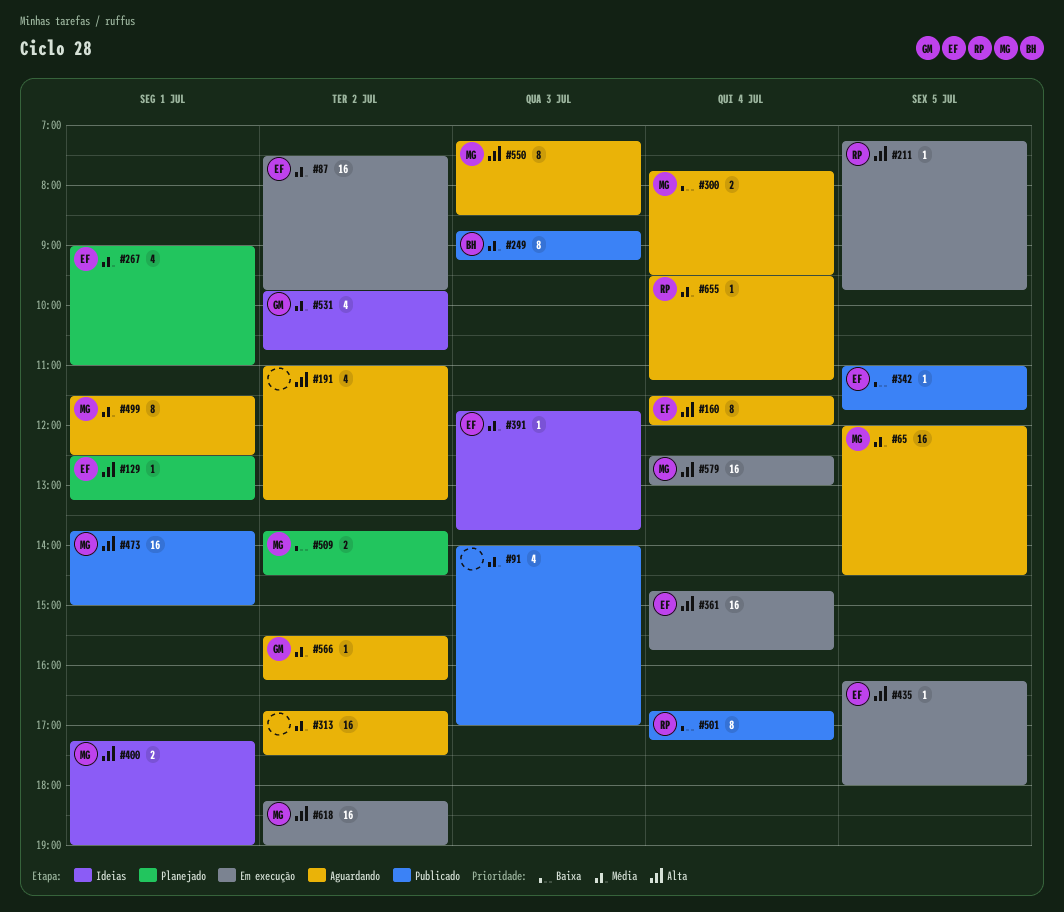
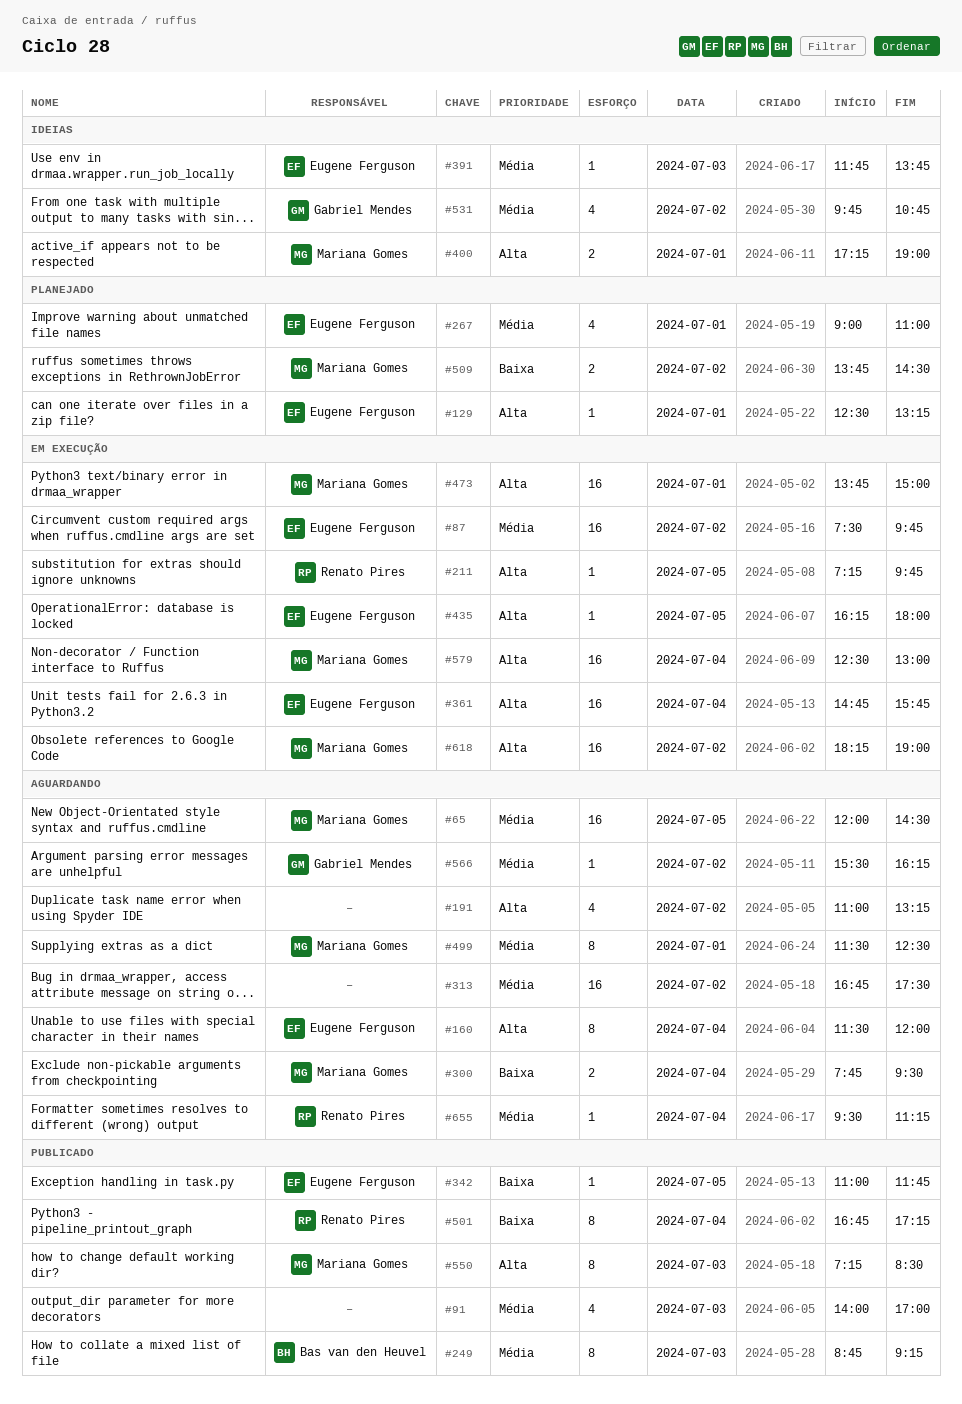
#473, status: Publicado -> Em execução
#550, status: Aguardando -> Publicado

